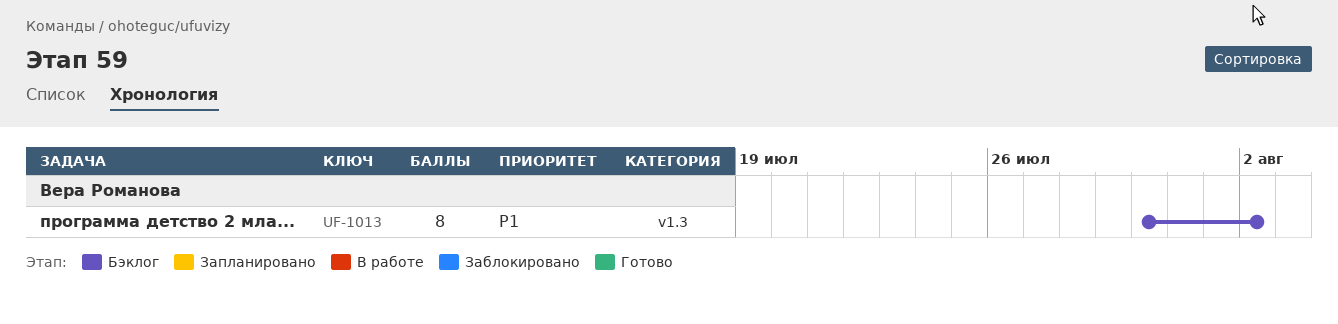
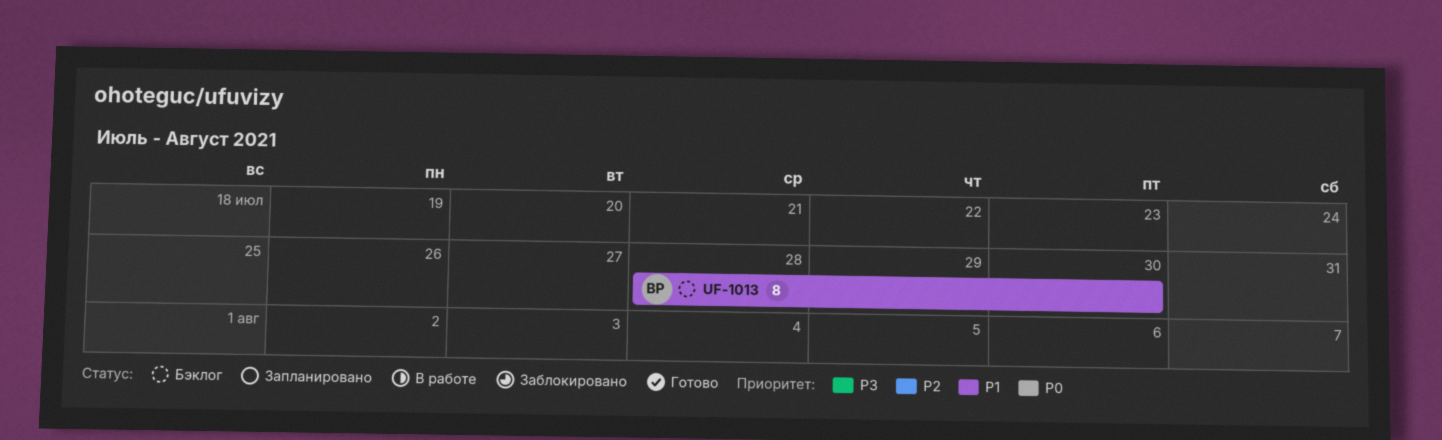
UF-1013, start: Jul 30 -> Jul 28
UF-1013, due: Aug 2 -> Jul 30

